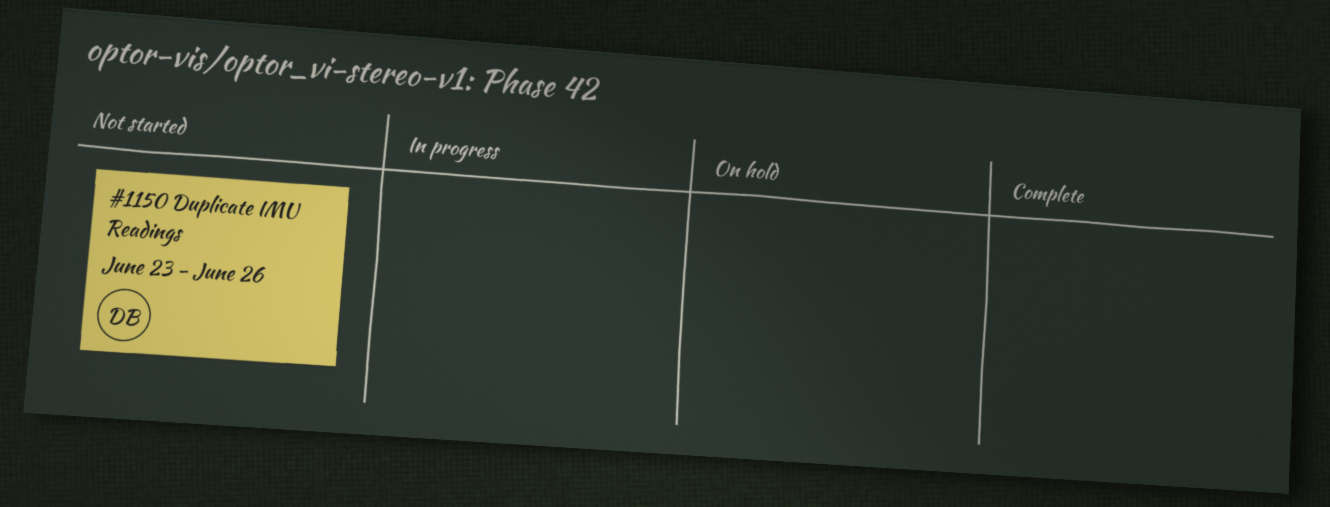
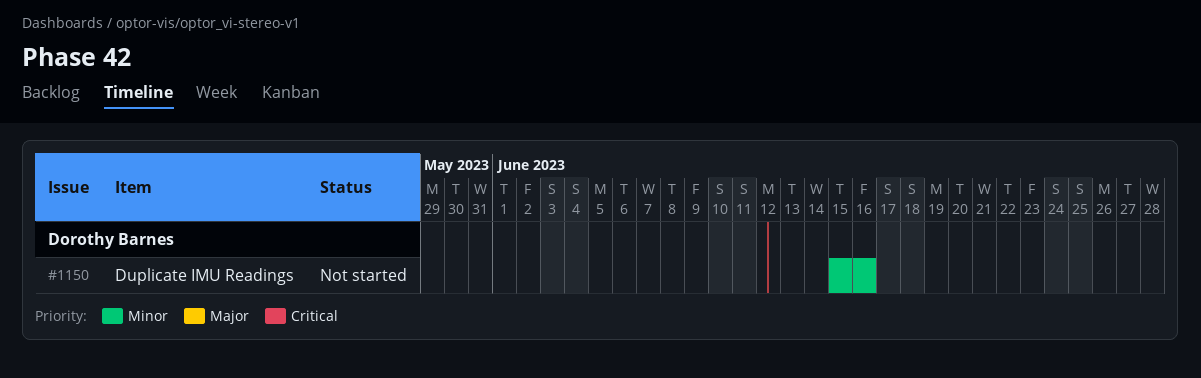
#1150, start: Jun 23 -> Jun 15
#1150, due: Jun 26 -> Jun 16

